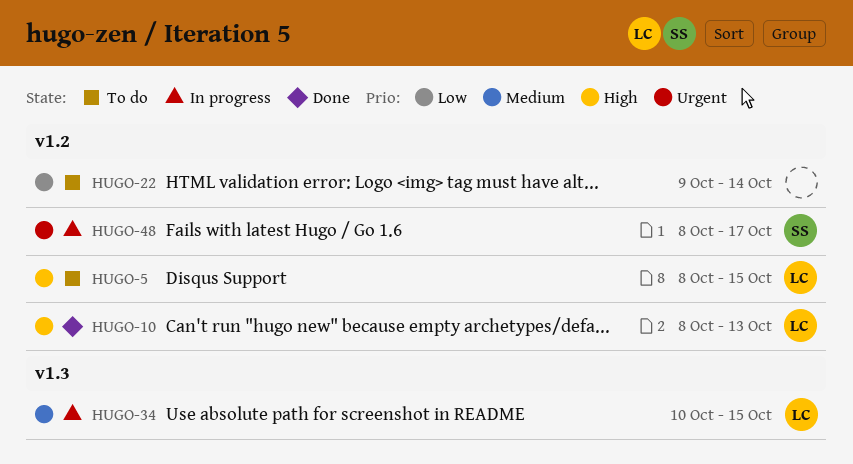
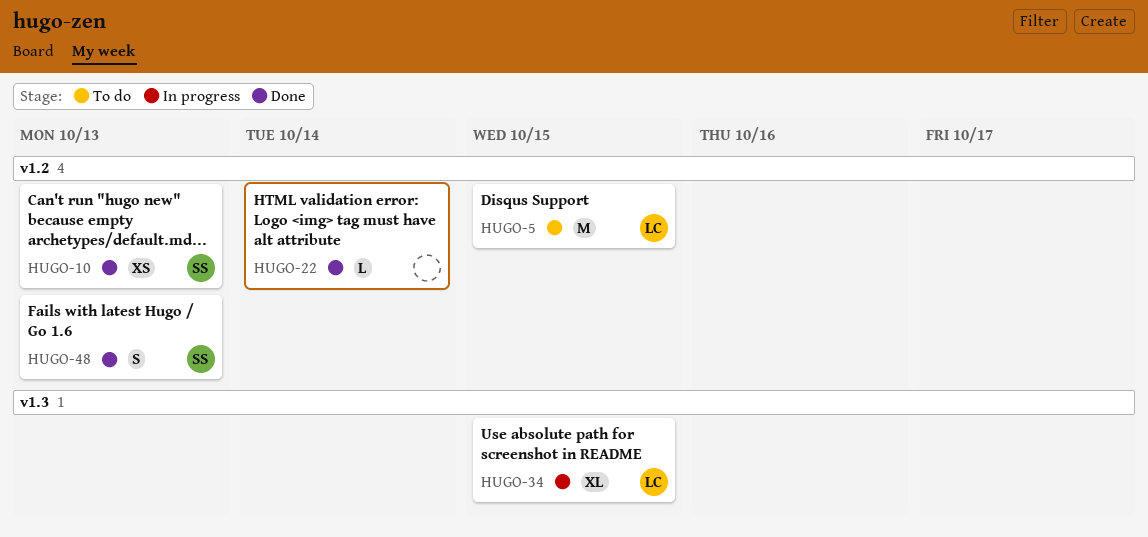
HUGO-10, owner: LC -> SS
HUGO-22, status: To do -> Done
HUGO-48, status: In progress -> Done
HUGO-48, due: Oct 17 -> Oct 13

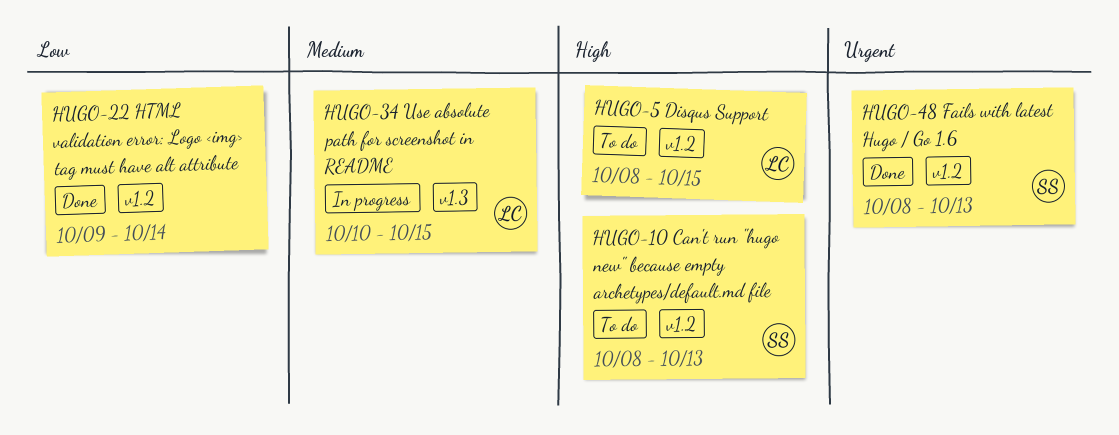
HUGO-10, status: Done -> To do

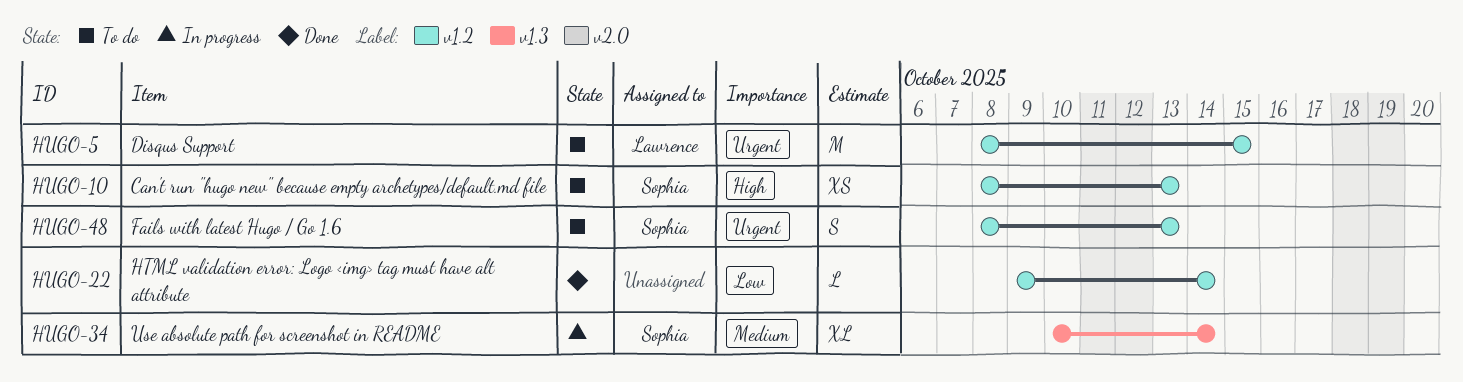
HUGO-5, priority: High -> Urgent
HUGO-34, owner: Lawrence -> Sophia
HUGO-34, due: Oct 15 -> Oct 14
HUGO-48, status: Done -> To do

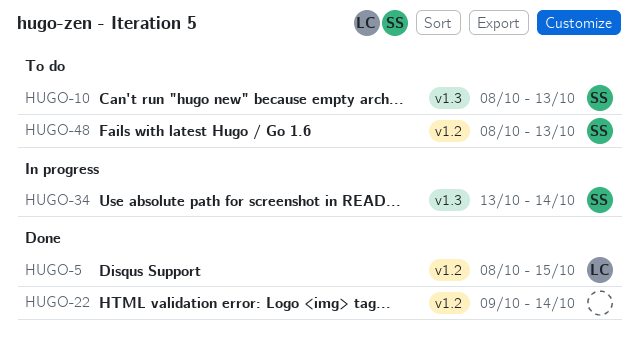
HUGO-5, status: To do -> Done
HUGO-10, label: v1.2 -> v1.3
HUGO-34, start: Oct 10 -> Oct 13

